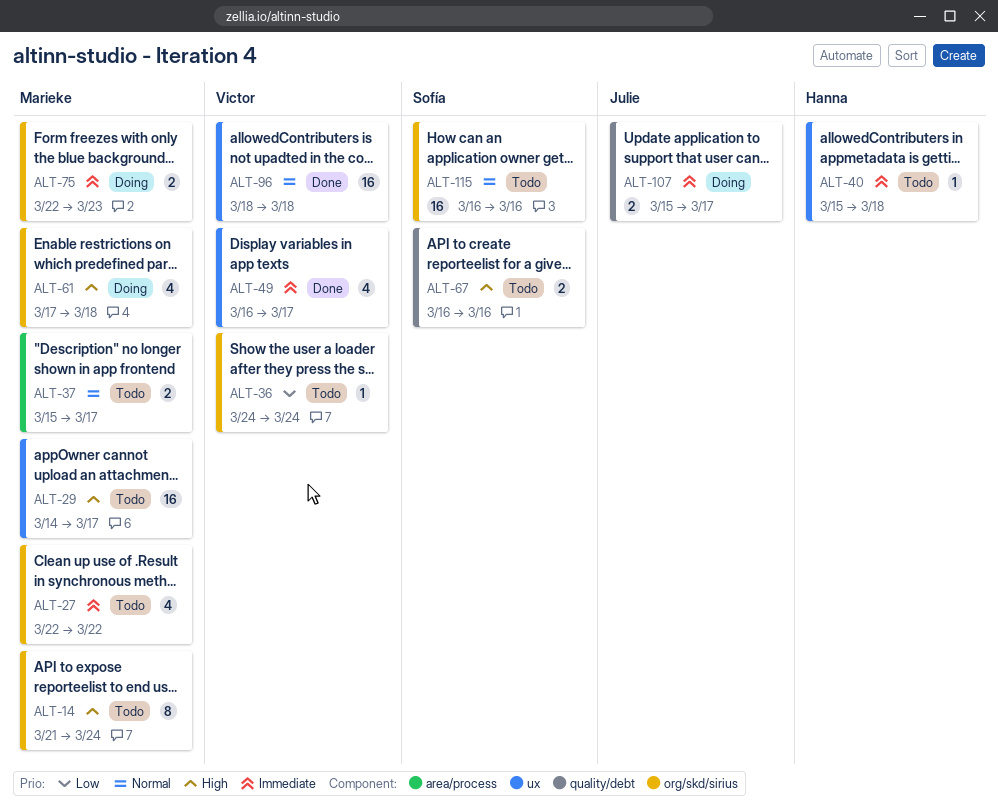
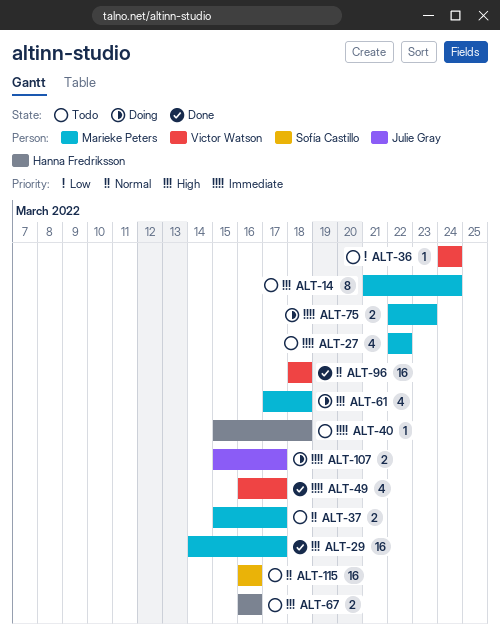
ALT-29, status: Todo -> Done
ALT-67, owner: Sofía Castillo -> Hanna Fredriksson

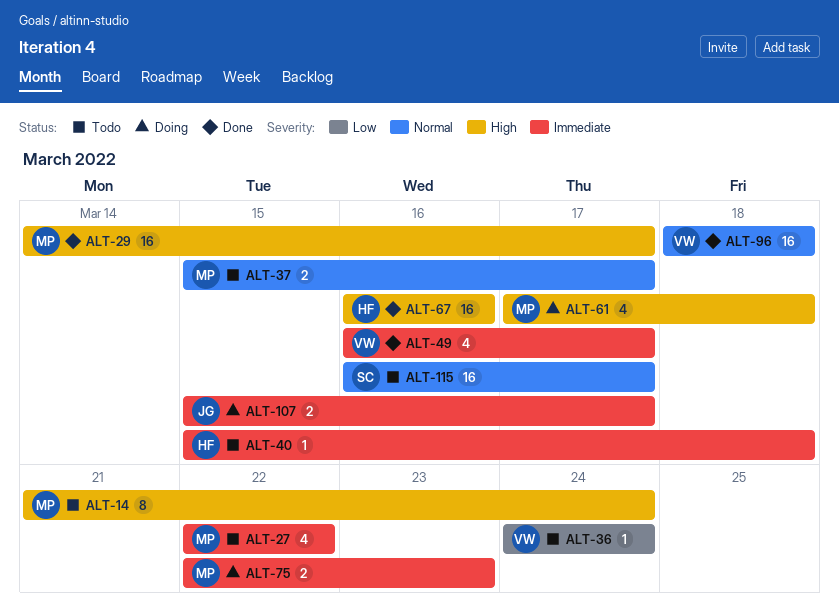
ALT-67, status: Todo -> Done
ALT-67, estimate: 2 -> 16
ALT-115, due: Mar 16 -> Mar 17

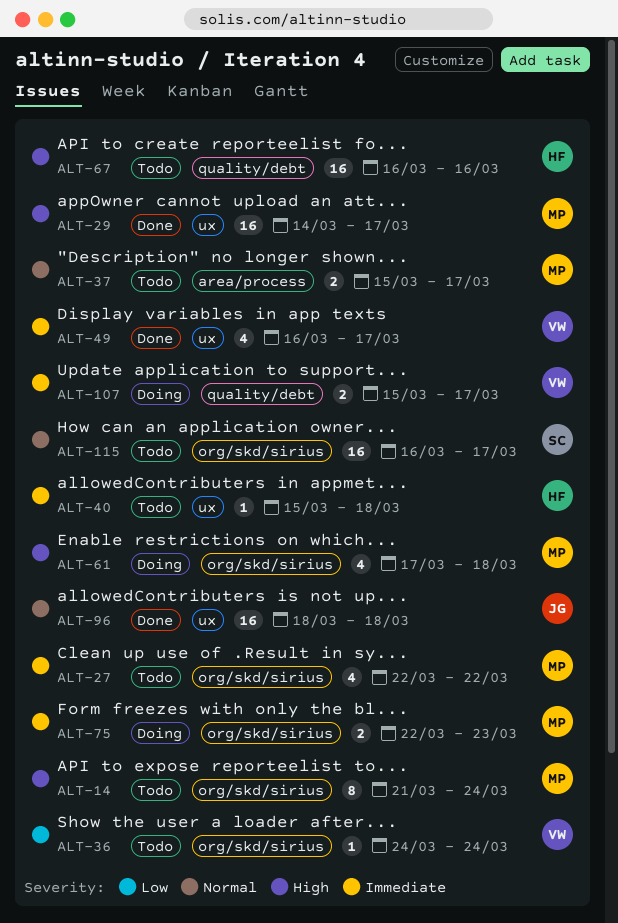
ALT-67, status: Done -> Todo
ALT-96, owner: VW -> JG
ALT-107, owner: JG -> VW

